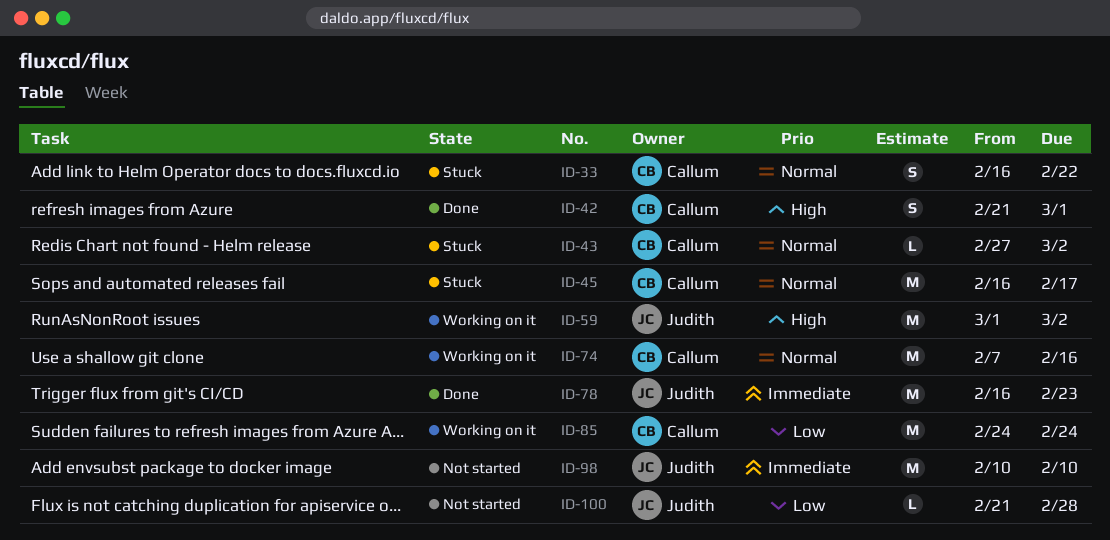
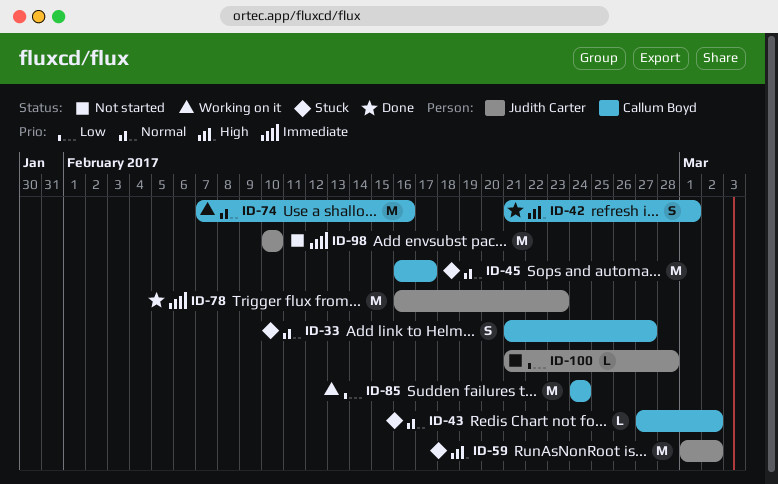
ID-33, start: Feb 16 -> Feb 21
ID-33, due: Feb 22 -> Feb 27
ID-59, status: Working on it -> Stuck

